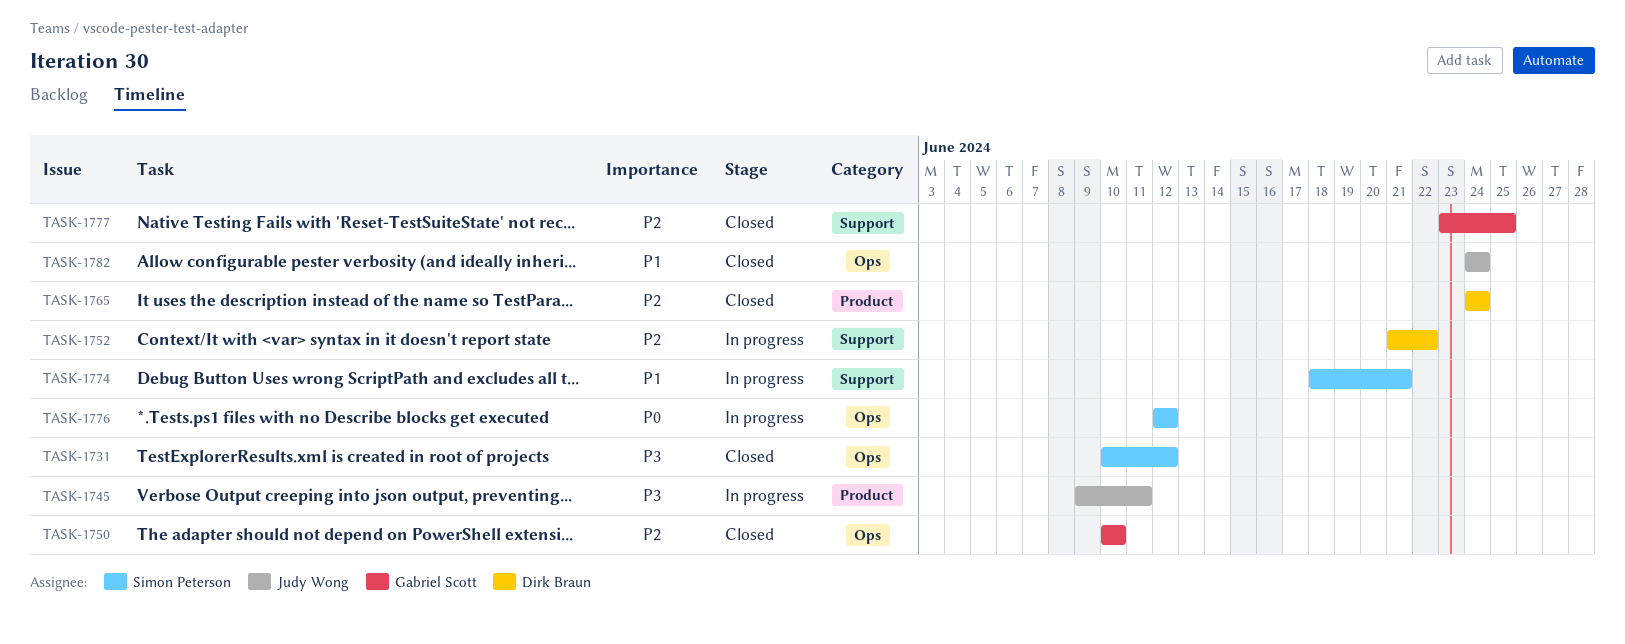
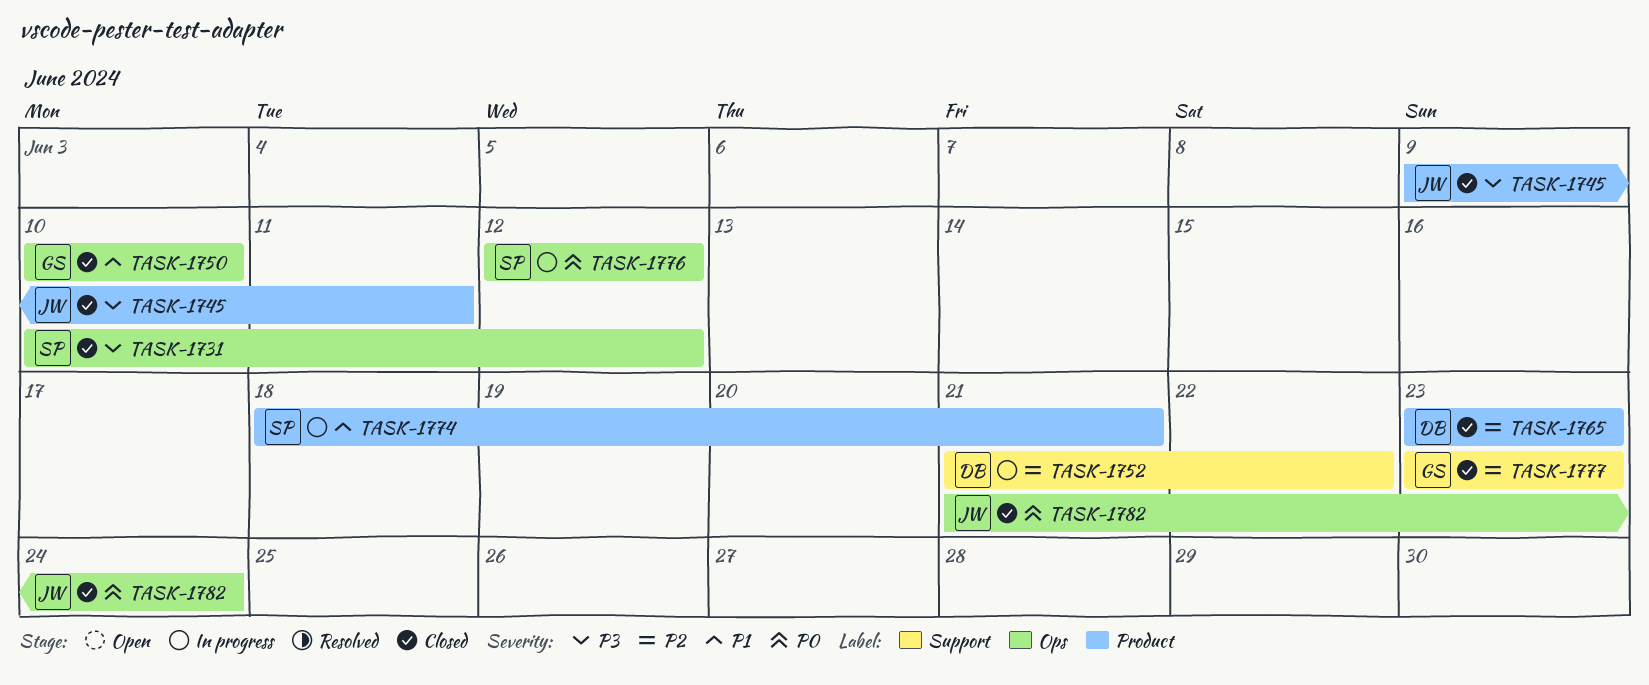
TASK-1745, status: In progress -> Closed
TASK-1750, priority: P2 -> P1
TASK-1765, start: Jun 24 -> Jun 23
TASK-1765, due: Jun 24 -> Jun 23
TASK-1774, label: Support -> Product
TASK-1777, due: Jun 25 -> Jun 23
TASK-1782, priority: P1 -> P0
TASK-1782, start: Jun 24 -> Jun 21

